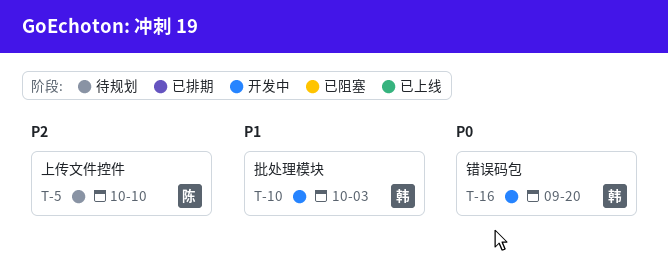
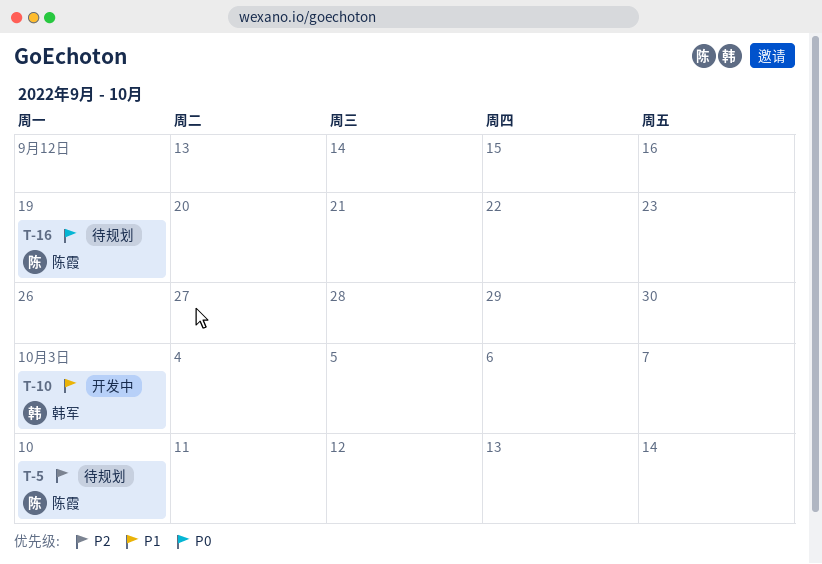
T-16, status: 开发中 -> 待规划
T-16, owner: 韩军 -> 陈霞
T-16, due: Sep 20 -> Sep 19

